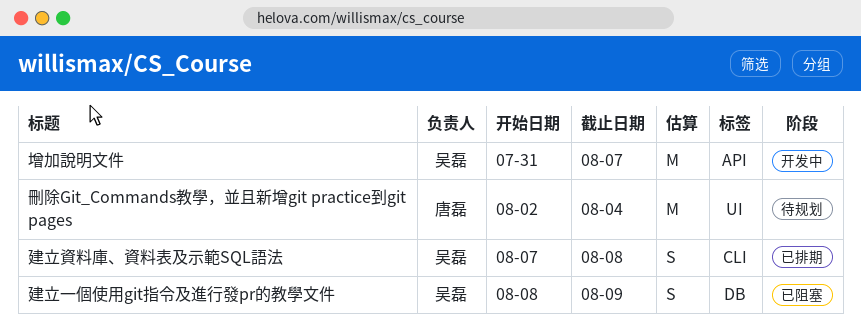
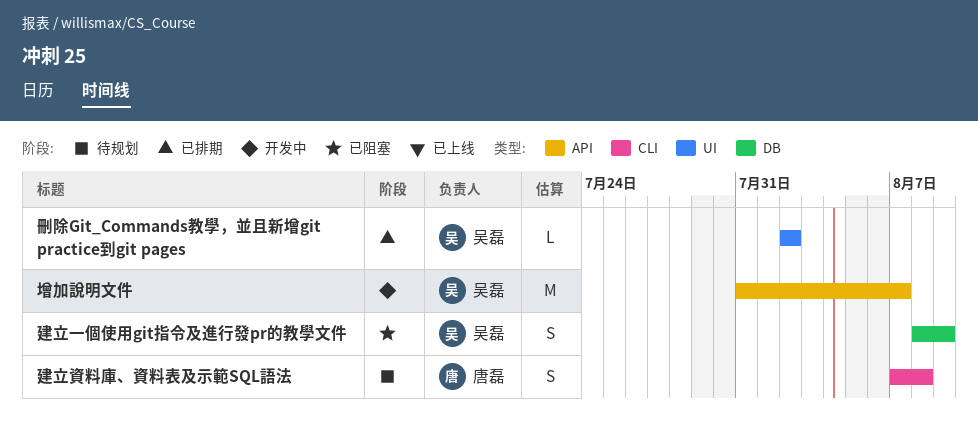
刪除Git_Commands教學，並且新增git practice到git pages, status: 待规划 -> 已排期
刪除Git_Commands教學，並且新增git practice到git pages, owner: 唐磊 -> 吴磊
刪除Git_Commands教學，並且新增git practice到git pages, estimate: M -> L
刪除Git_Commands教學，並且新增git practice到git pages, due: Aug 4 -> Aug 2
建立資料庫、資料表及示範SQL語法, status: 已排期 -> 待规划
建立資料庫、資料表及示範SQL語法, owner: 吴磊 -> 唐磊

